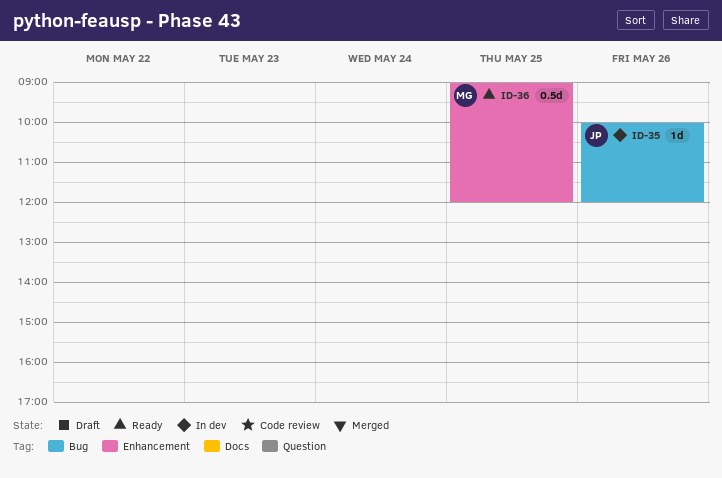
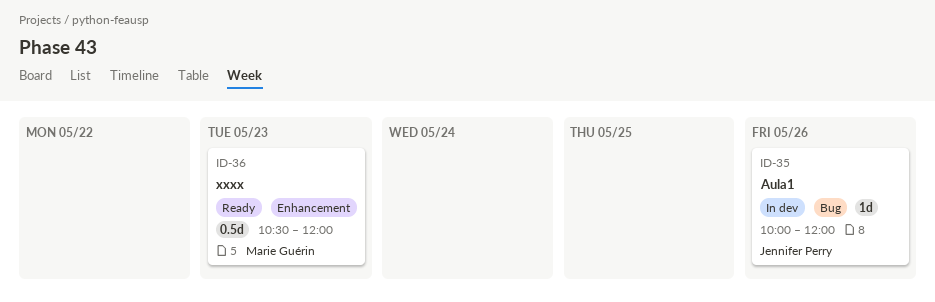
ID-36, day: May 25 -> May 23
ID-36, begins: 09:00 -> 10:30

